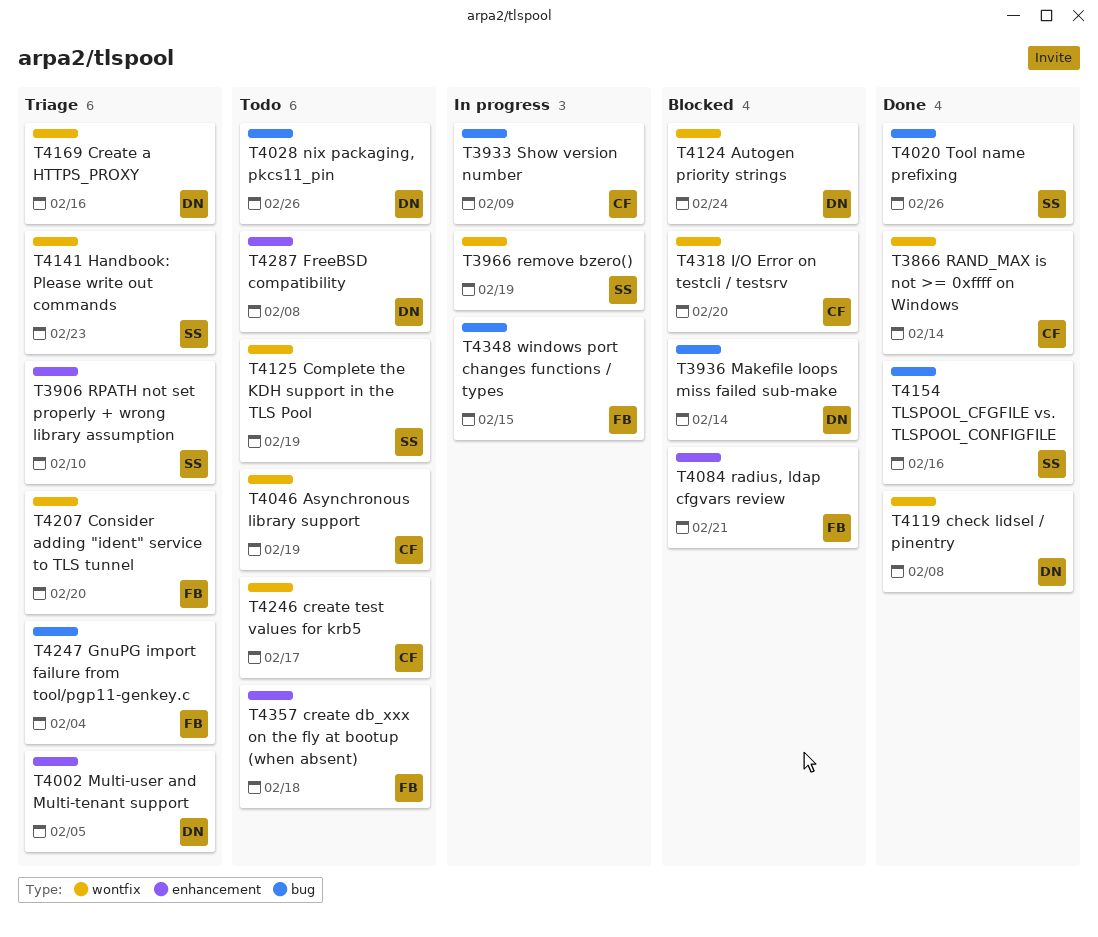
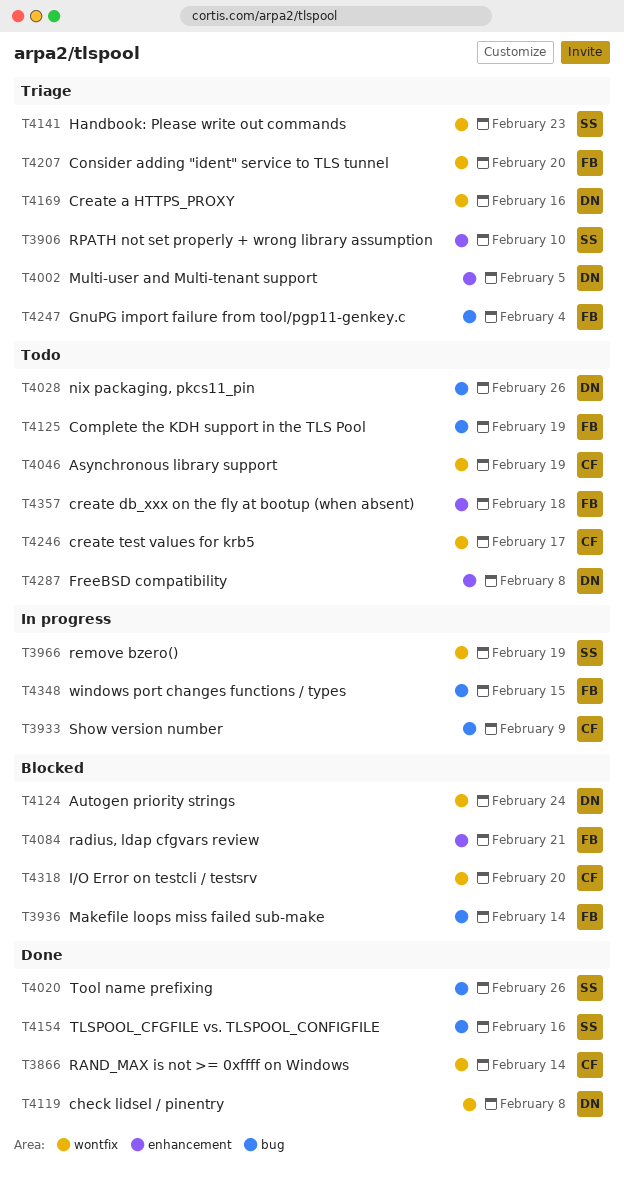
T3936, owner: DN -> FB
T4125, owner: SS -> FB
T4125, label: wontfix -> bug

